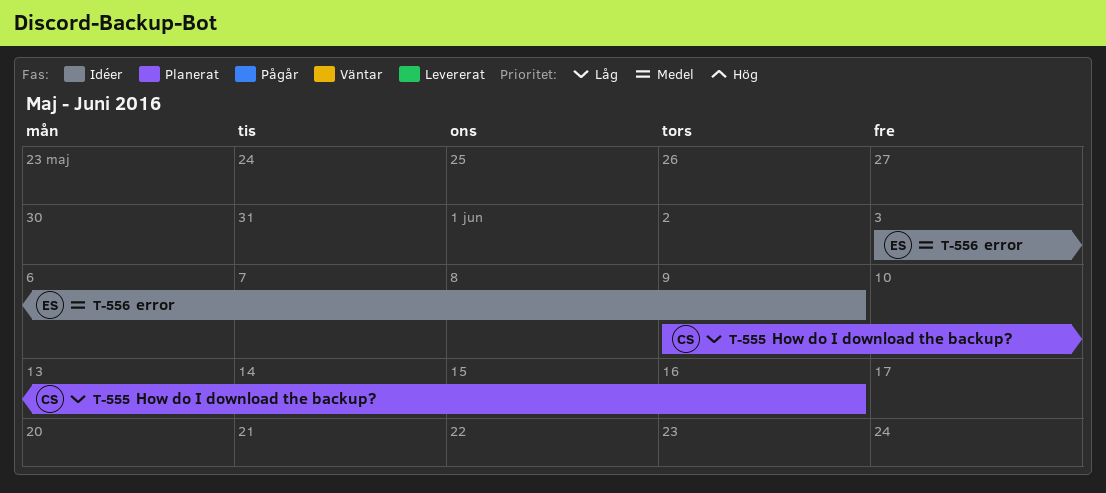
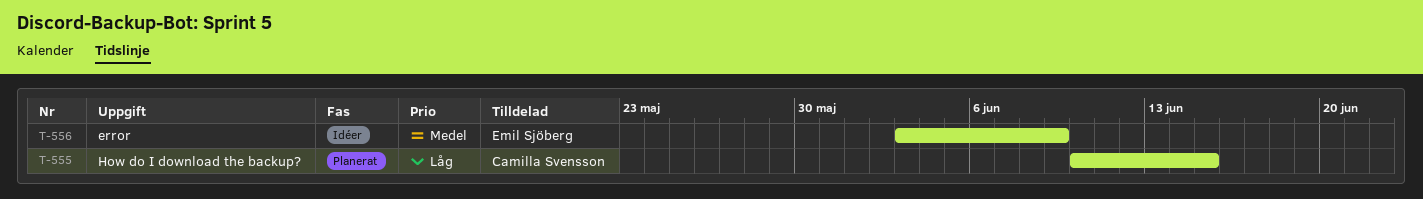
T-555, start: Jun 9 -> Jun 10
T-555, due: Jun 16 -> Jun 15

